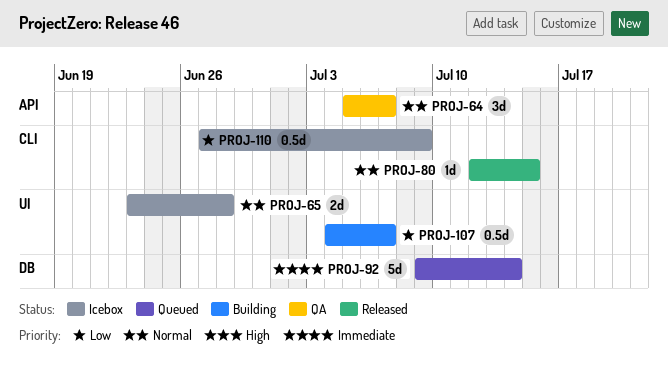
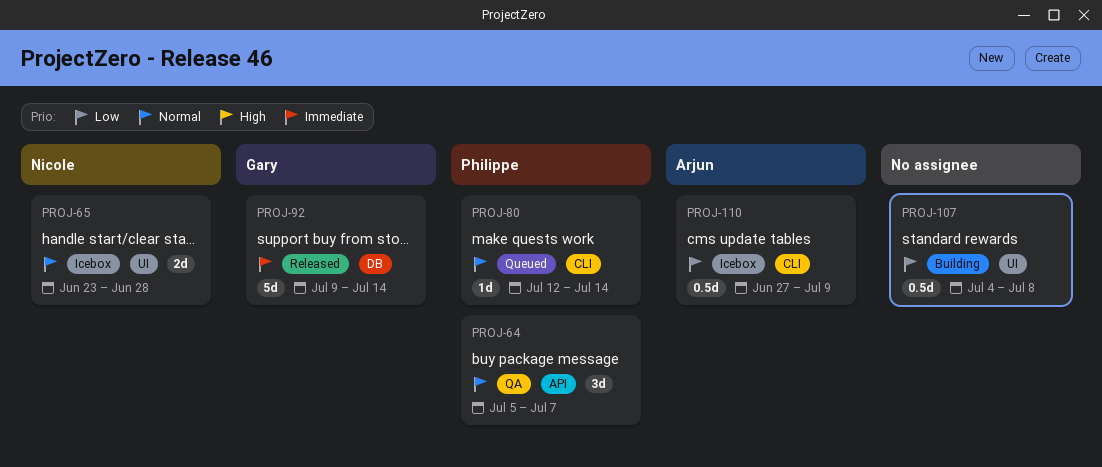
PROJ-80, status: Released -> Queued
PROJ-80, due: Jul 15 -> Jul 14
PROJ-92, status: Queued -> Released
PROJ-107, due: Jul 7 -> Jul 8

